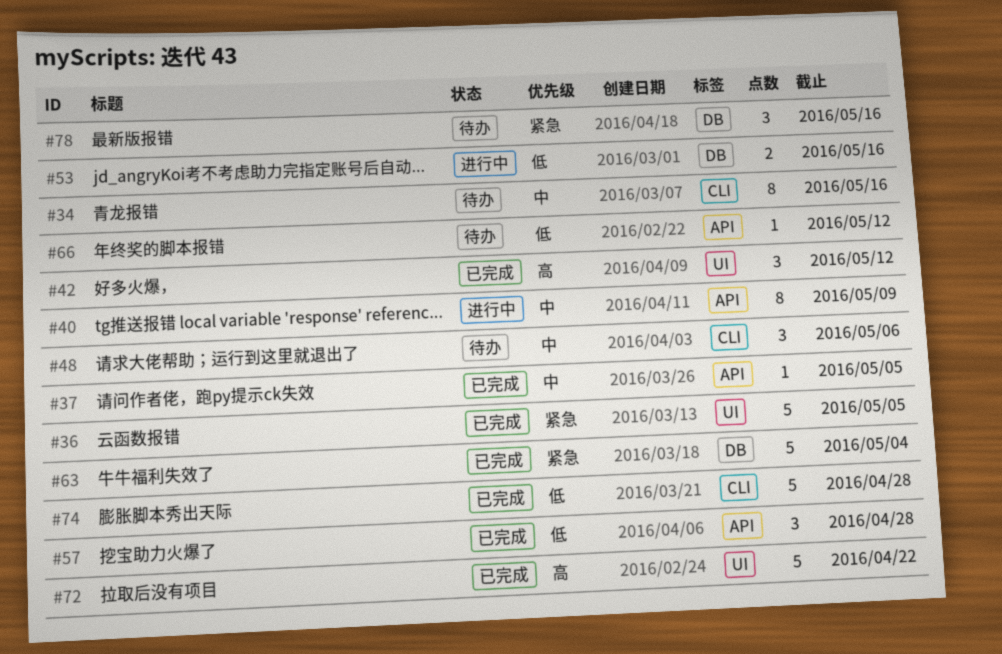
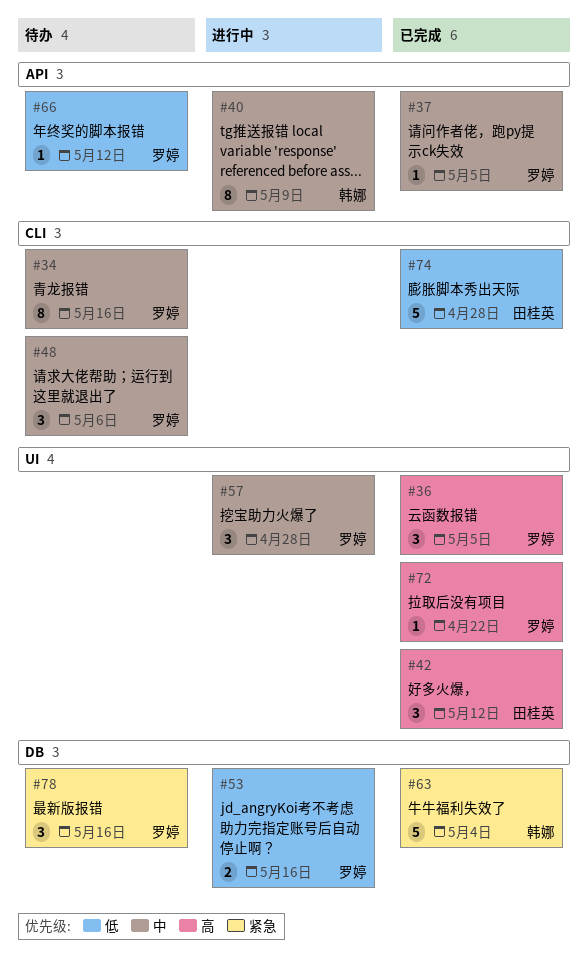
#36, priority: 紧急 -> 高
#36, estimate: 5 -> 3
#57, status: 已完成 -> 进行中
#57, priority: 低 -> 中
#57, label: API -> UI
#72, estimate: 5 -> 1

